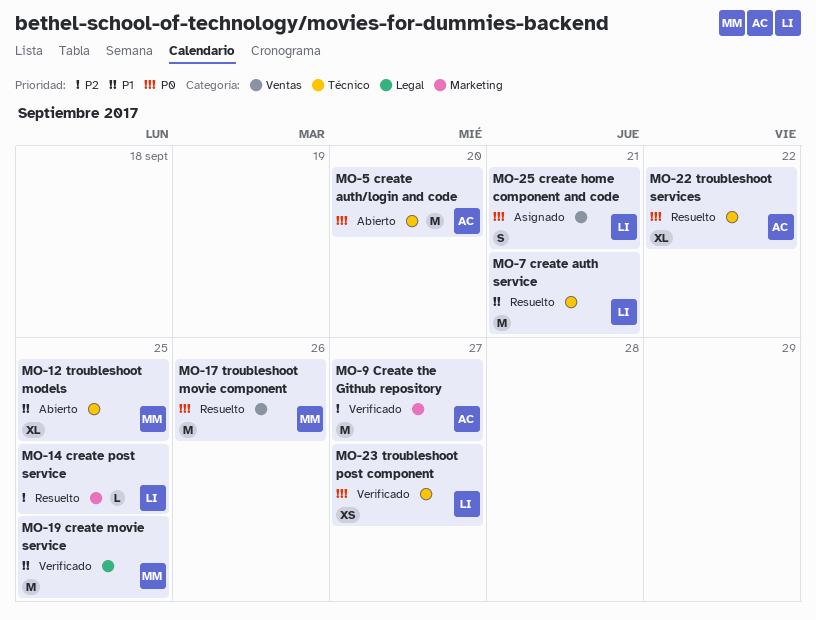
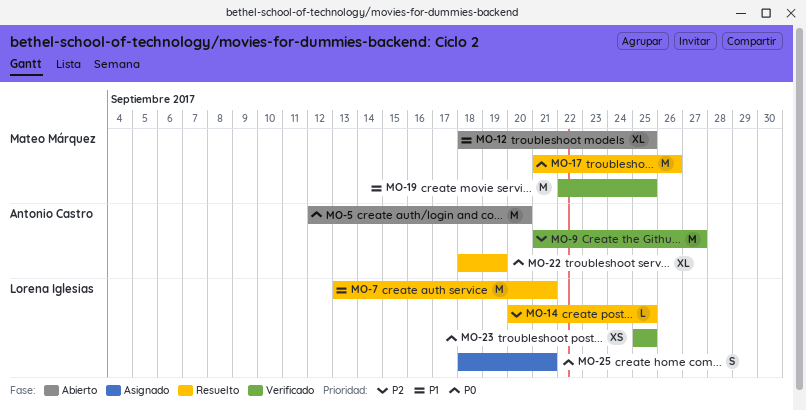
MO-22, due: Sep 22 -> Sep 19
MO-23, due: Sep 27 -> Sep 25

